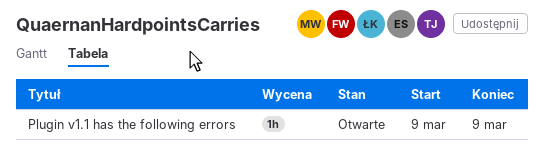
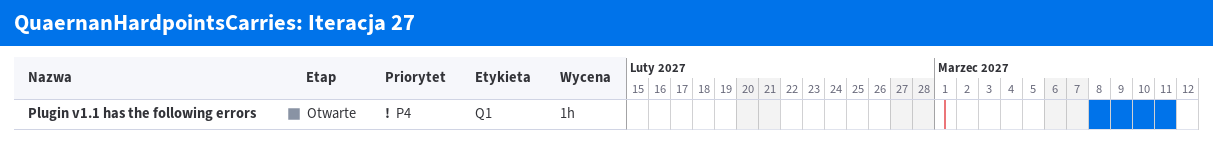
Plugin v1.1 has the following errors, start: Mar 9 -> Mar 8
Plugin v1.1 has the following errors, due: Mar 9 -> Mar 11

